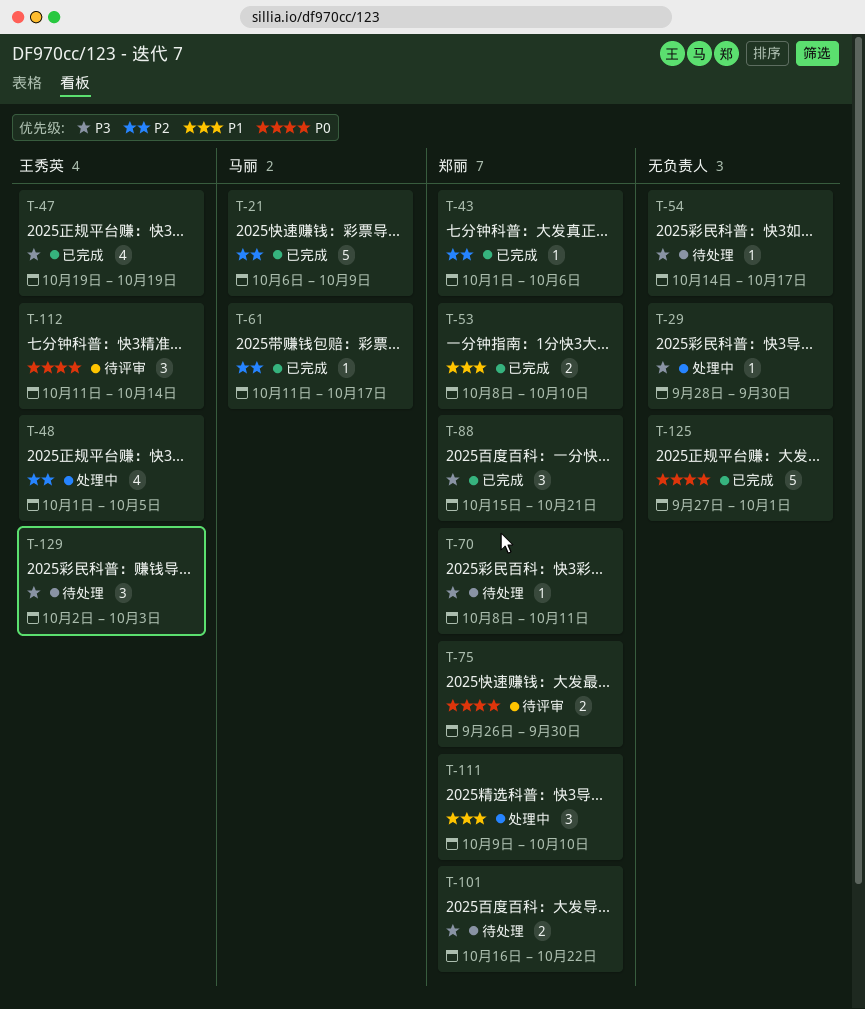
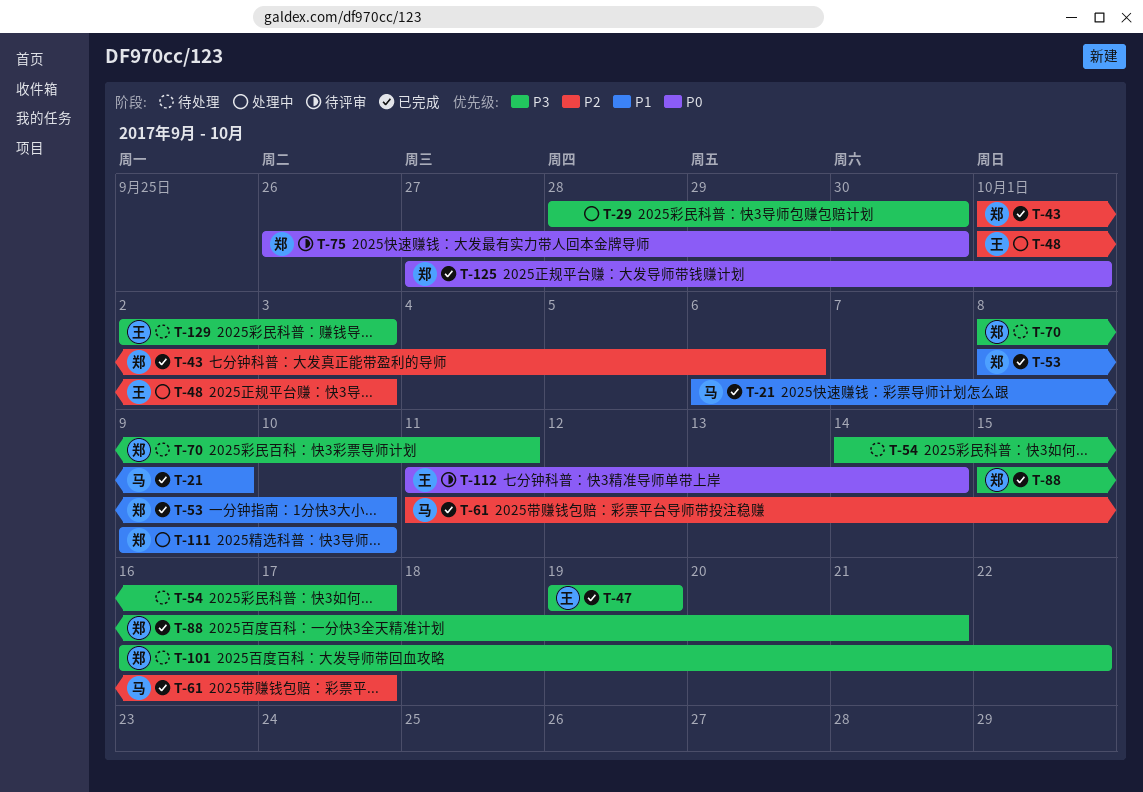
T-21, priority: P2 -> P1
T-48, due: Oct 5 -> Oct 3
T-125, owner: none -> 郑丽

